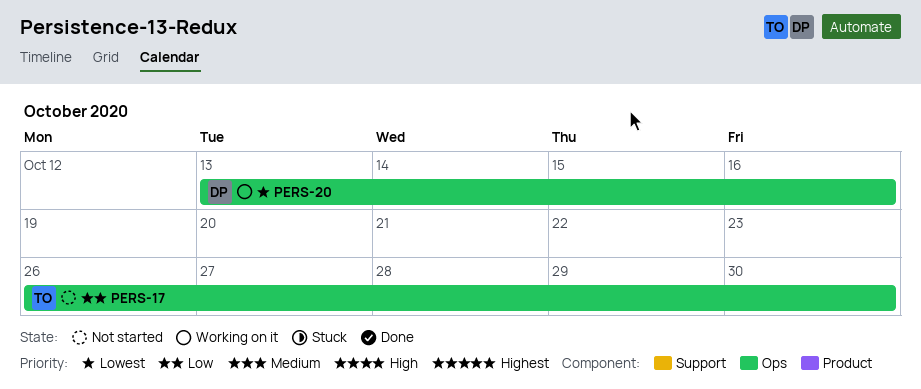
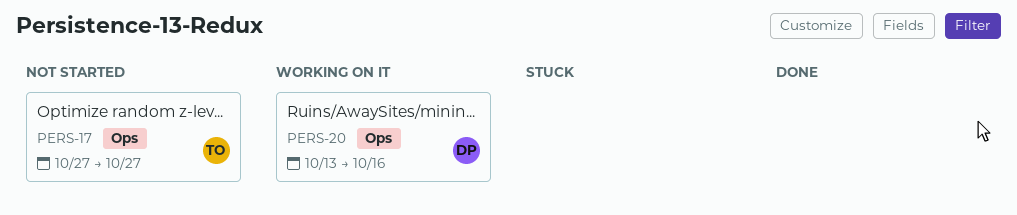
PERS-17, start: Oct 26 -> Oct 27
PERS-17, due: Oct 30 -> Oct 27

